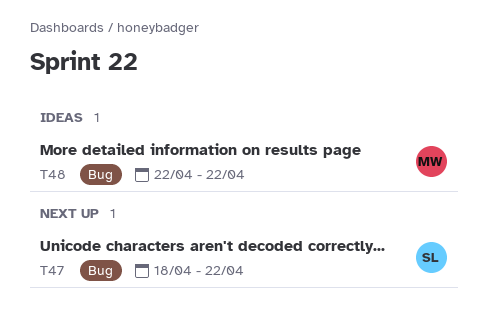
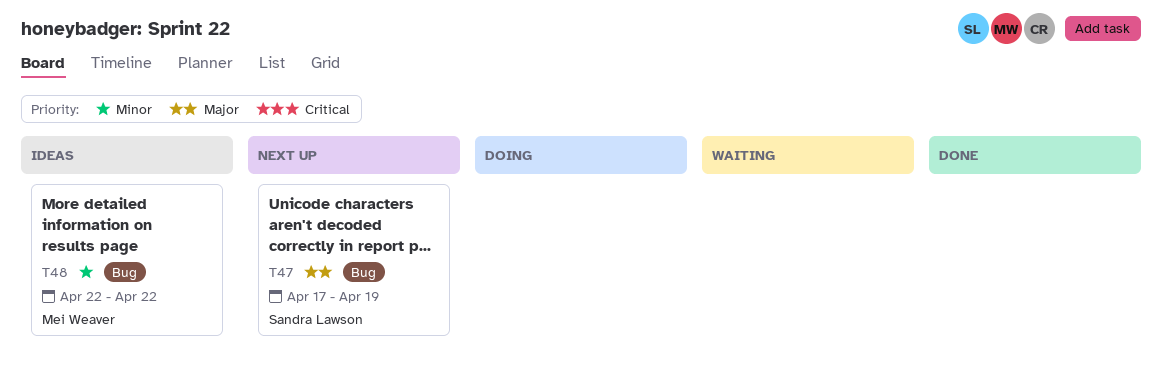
T47, start: Apr 18 -> Apr 17
T47, due: Apr 22 -> Apr 19

